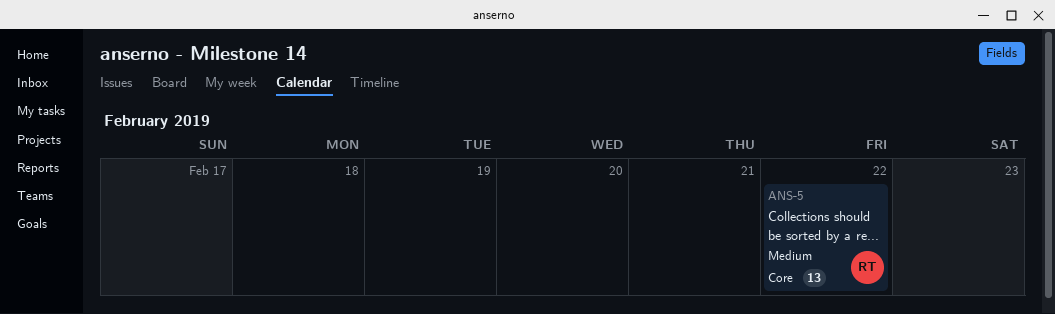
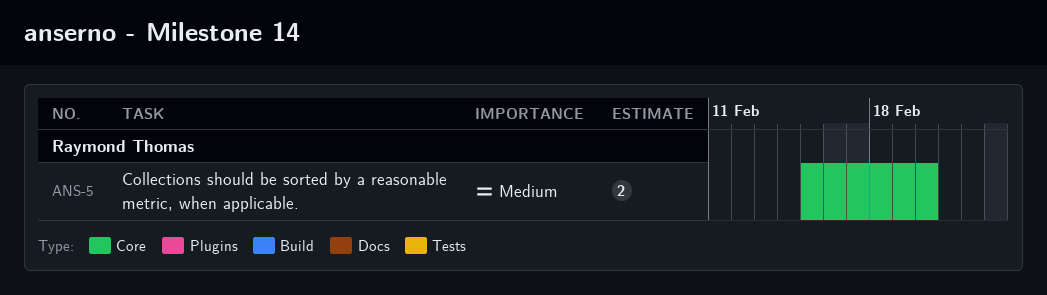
ANS-5, estimate: 13 -> 2
ANS-5, due: Feb 22 -> Feb 20

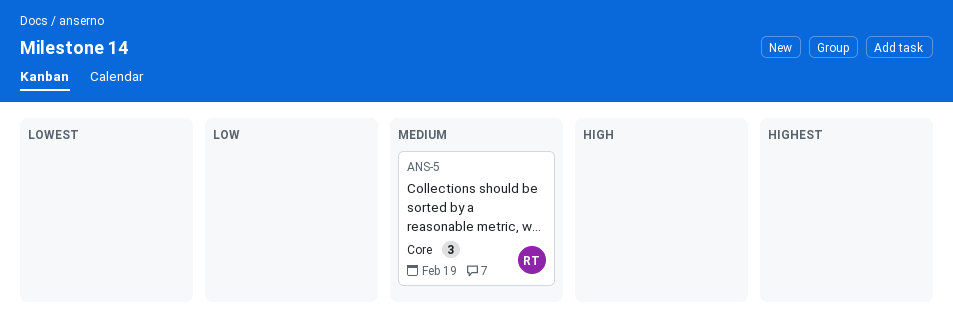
ANS-5, estimate: 2 -> 3
ANS-5, due: Feb 20 -> Feb 19

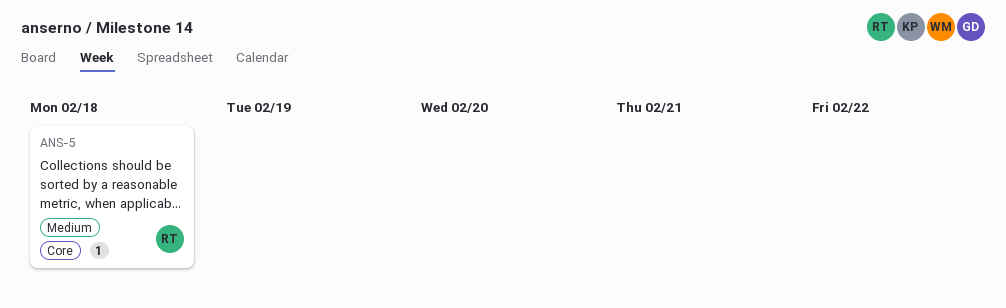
ANS-5, estimate: 3 -> 1
ANS-5, due: Feb 19 -> Feb 18

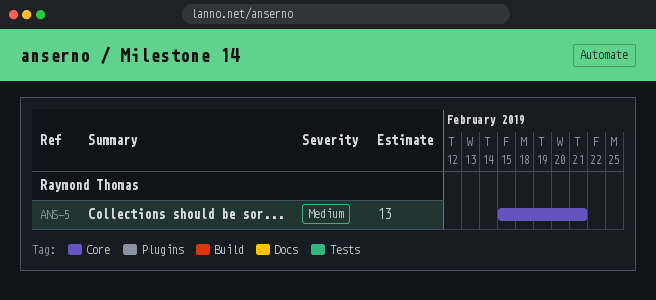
ANS-5, estimate: 1 -> 13
ANS-5, due: Feb 18 -> Feb 21

